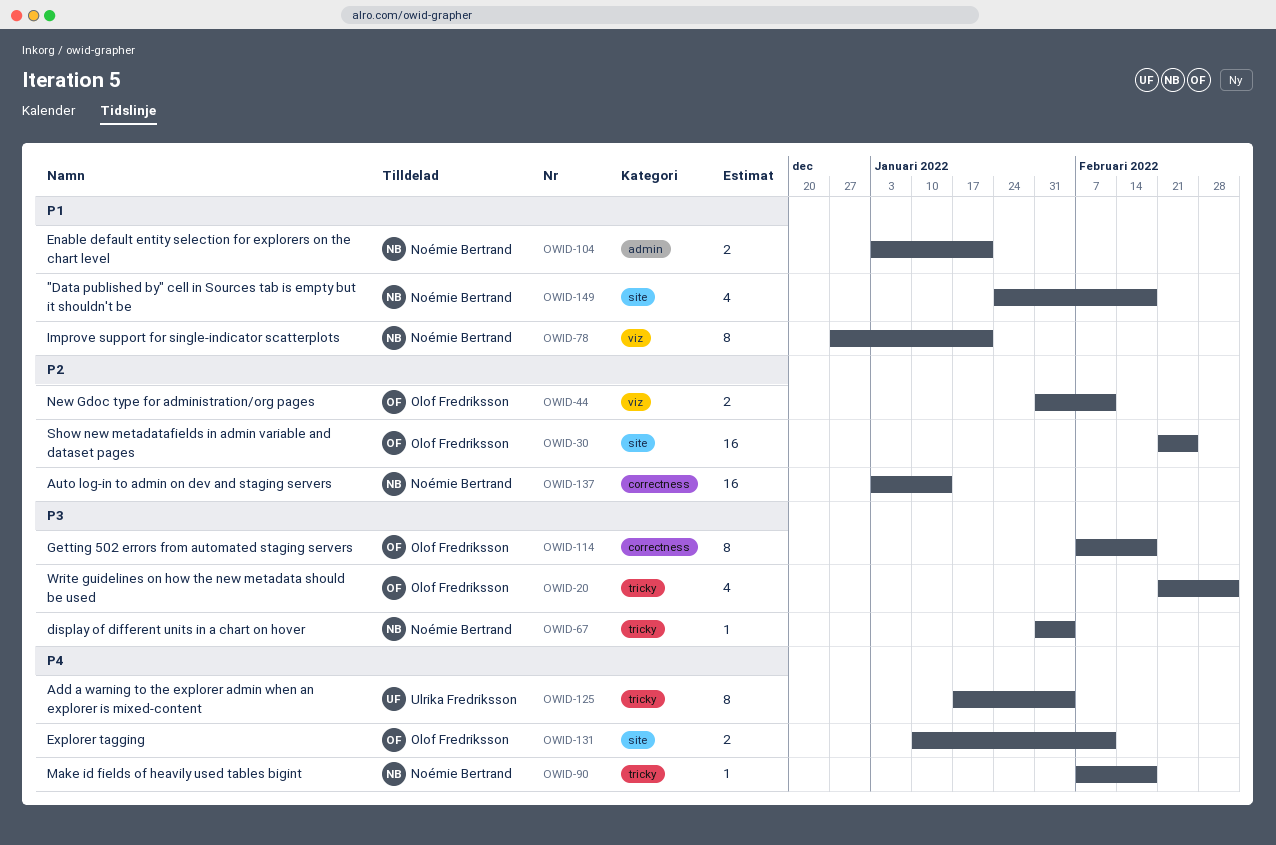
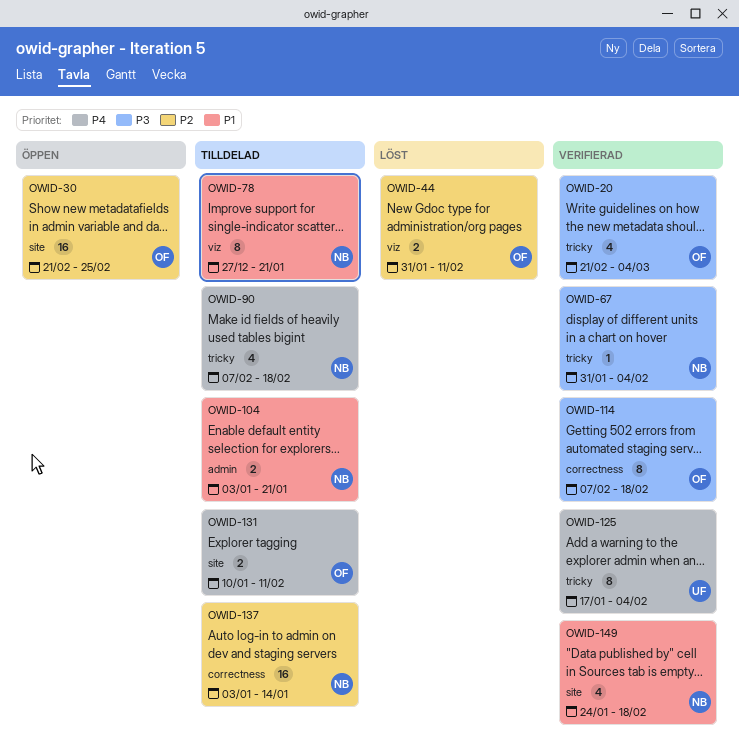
OWID-90, estimate: 1 -> 4

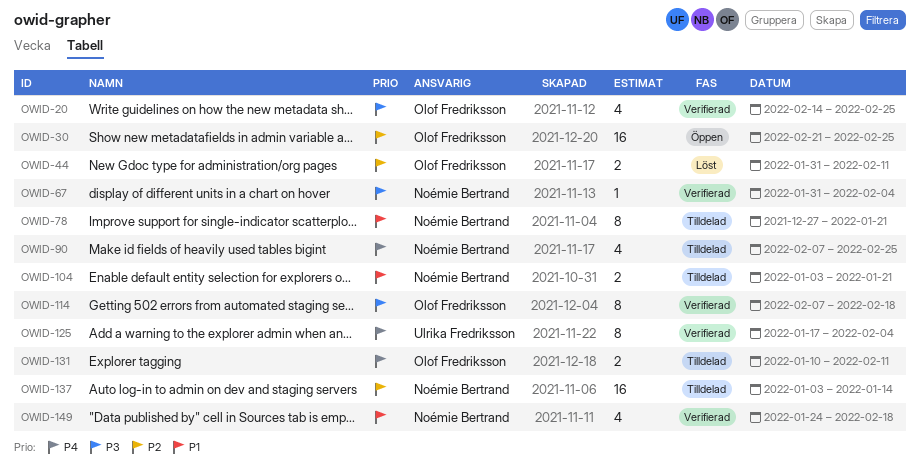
OWID-20, start: Feb 21 -> Feb 14
OWID-20, due: Mar 4 -> Feb 25
OWID-90, due: Feb 18 -> Feb 25

